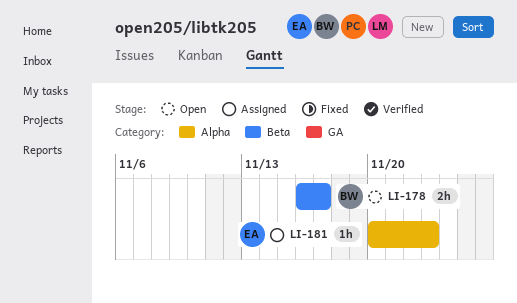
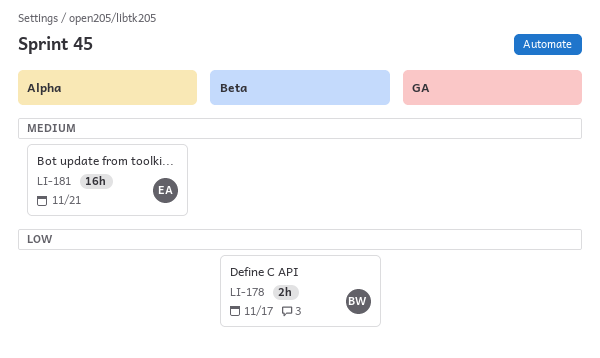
LI-181, estimate: 1h -> 16h
LI-181, due: Nov 23 -> Nov 21

